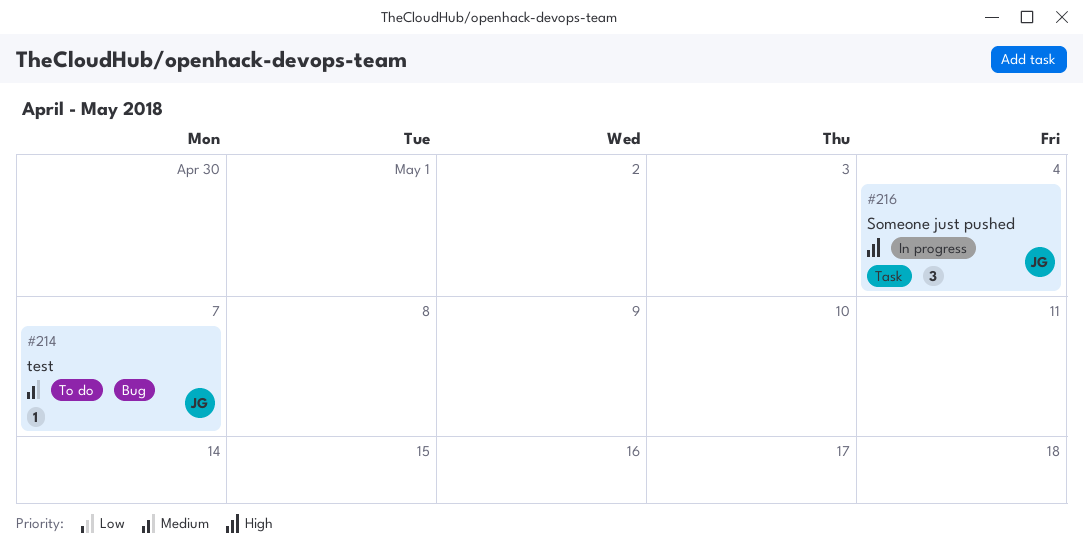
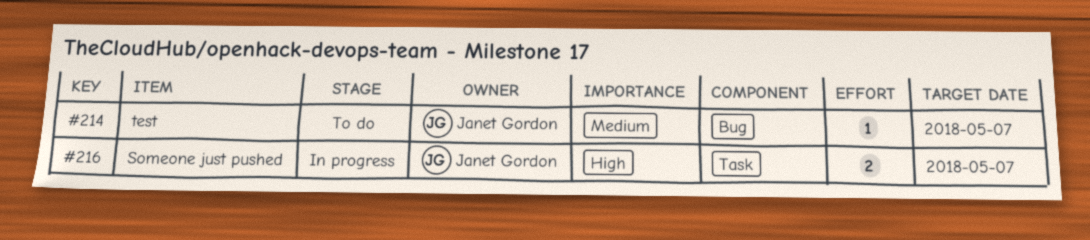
#216, estimate: 3 -> 2
#216, due: May 4 -> May 7

